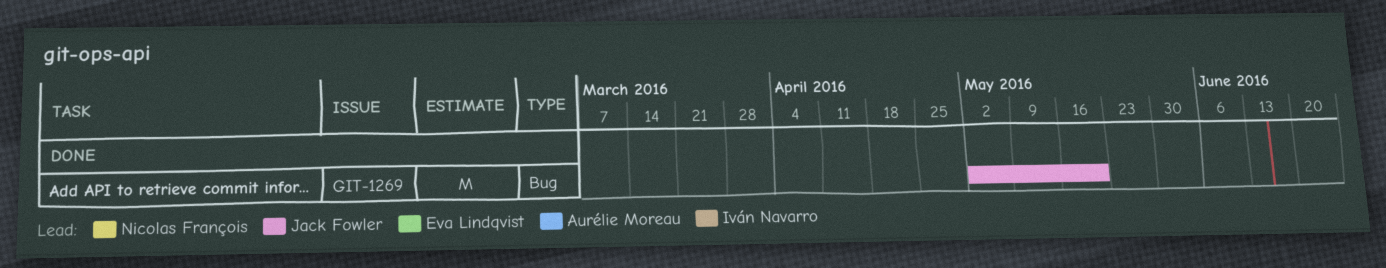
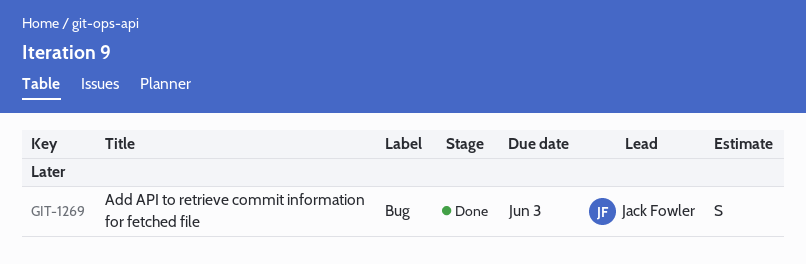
GIT-1269, estimate: M -> S
GIT-1269, due: May 20 -> Jun 3

